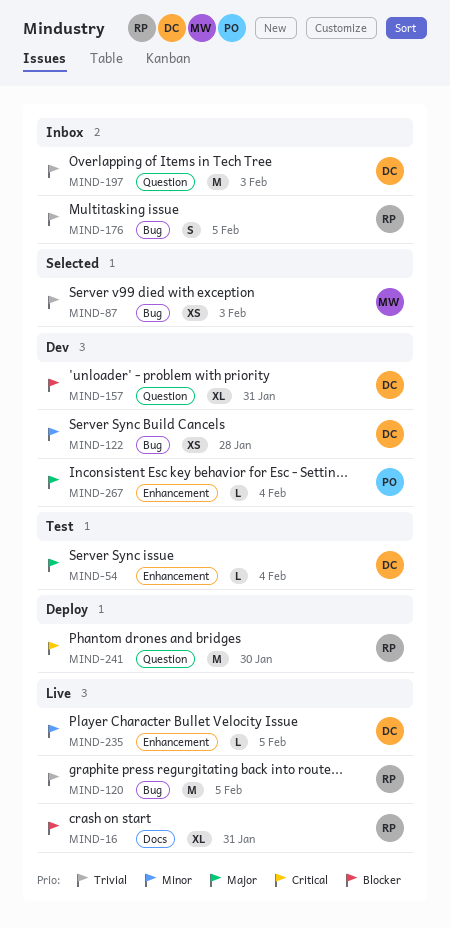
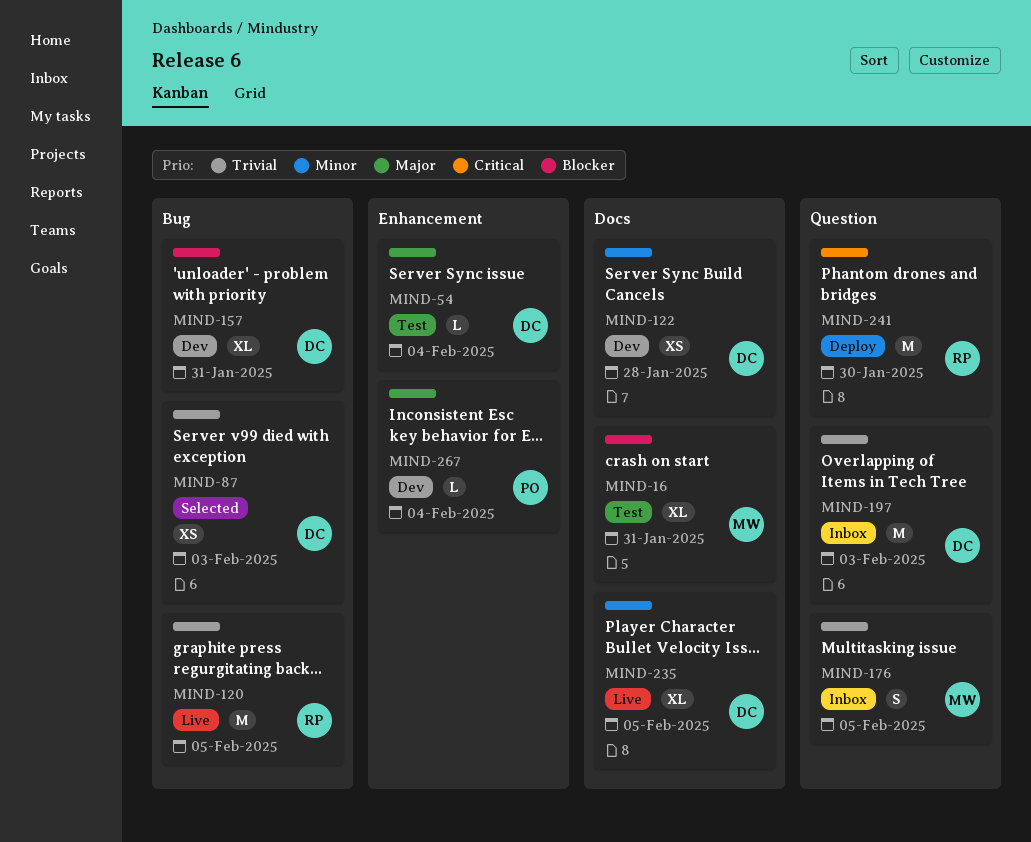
MIND-16, status: Live -> Test
MIND-16, owner: RP -> MW
MIND-87, owner: MW -> DC
MIND-122, label: Bug -> Docs
MIND-157, label: Question -> Bug
MIND-176, owner: RP -> MW
MIND-176, label: Bug -> Question
MIND-235, label: Enhancement -> Docs
MIND-235, estimate: L -> XL

